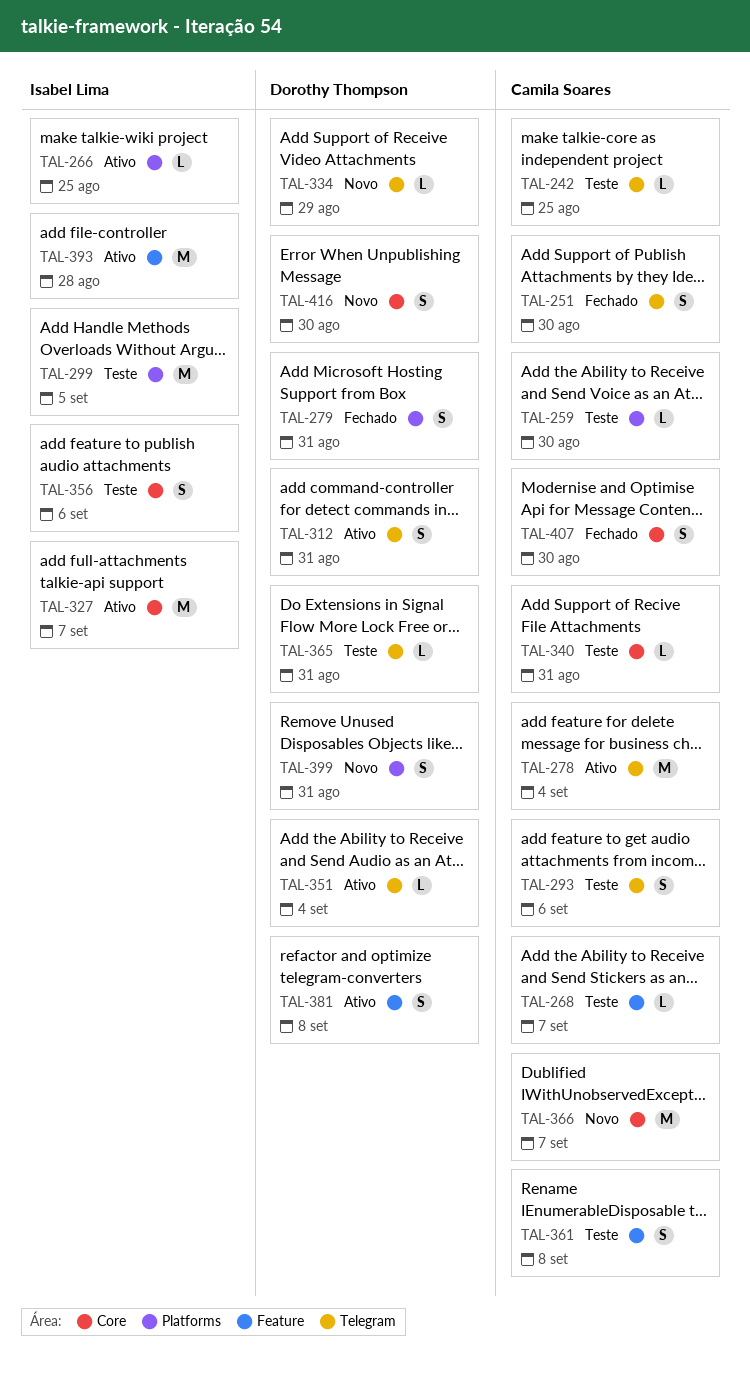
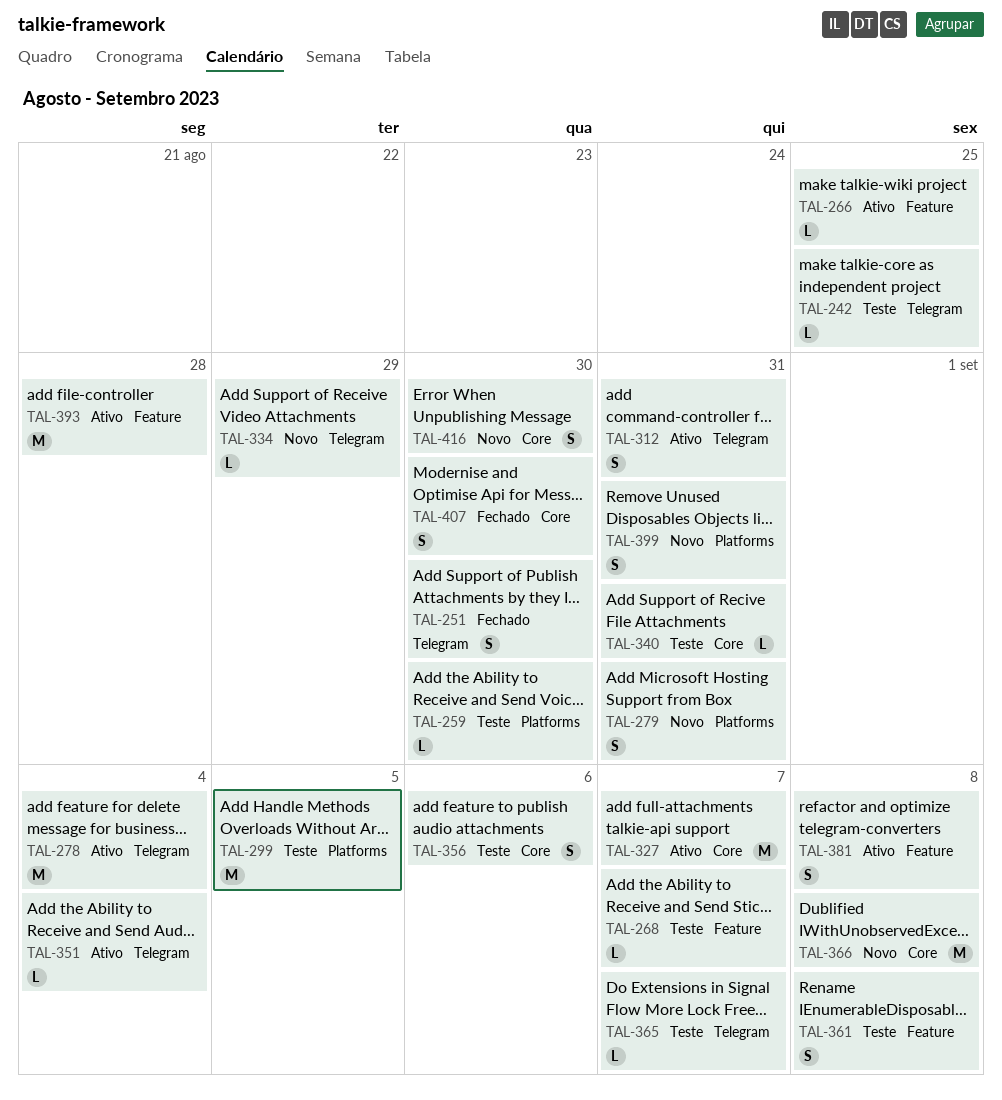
TAL-266, label: Platforms -> Feature
TAL-279, status: Fechado -> Novo
TAL-293: present -> none
TAL-365, due: Aug 31 -> Sep 7
TAL-366, due: Sep 7 -> Sep 8

